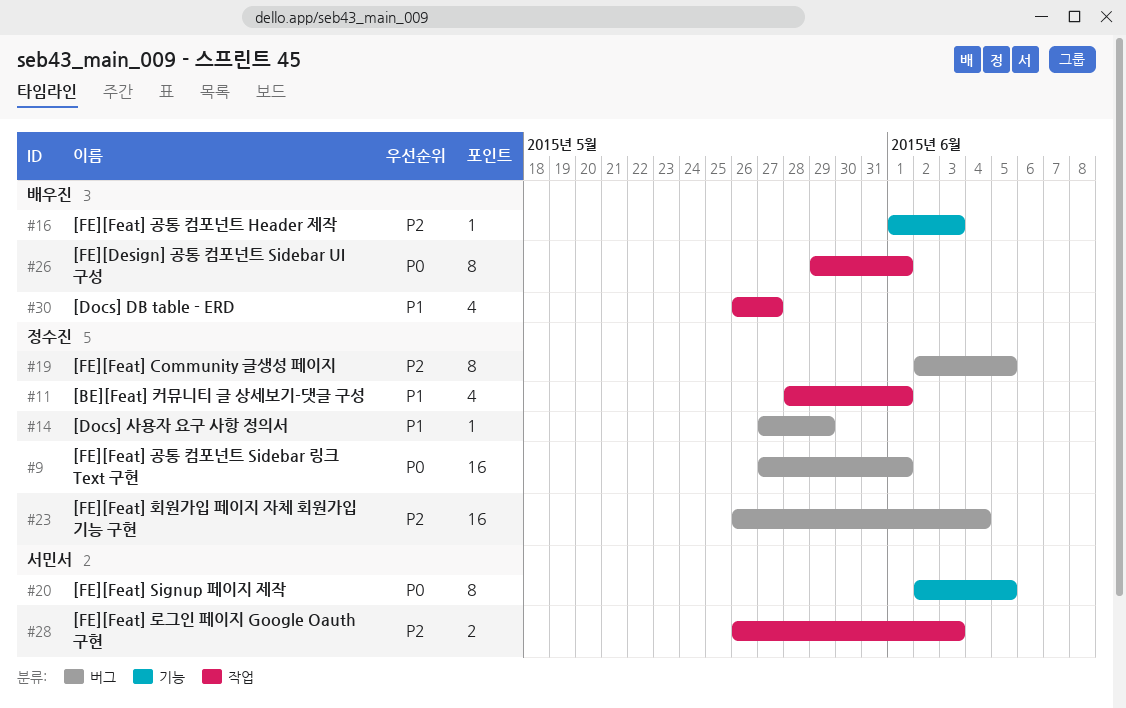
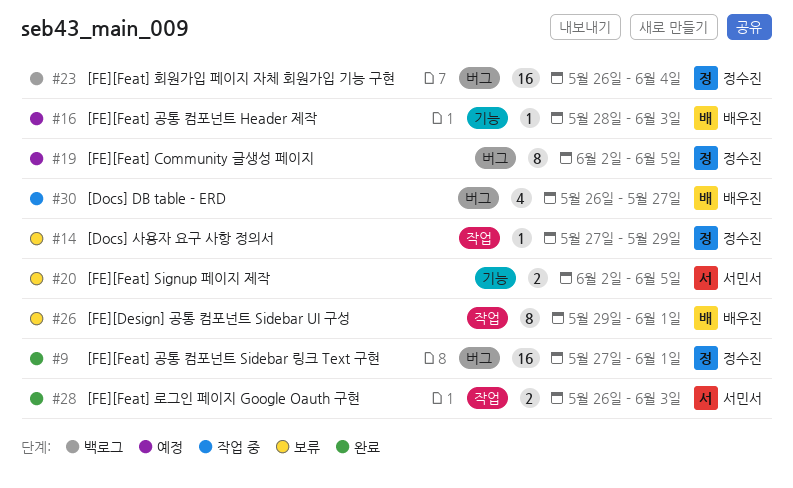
#11: present -> none
#14, label: 버그 -> 작업
#16, start: Jun 1 -> May 28
#20, estimate: 8 -> 2
#30, label: 작업 -> 버그

